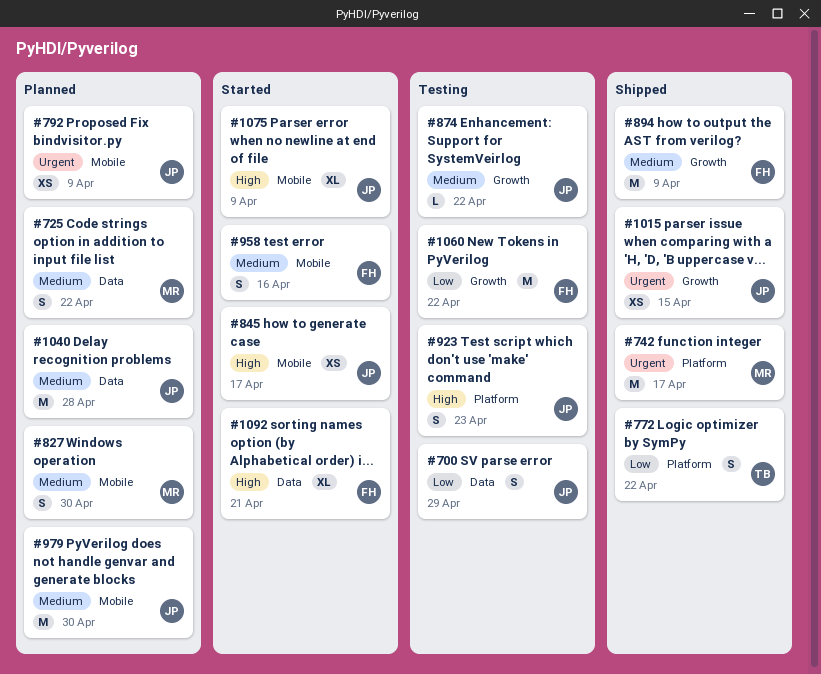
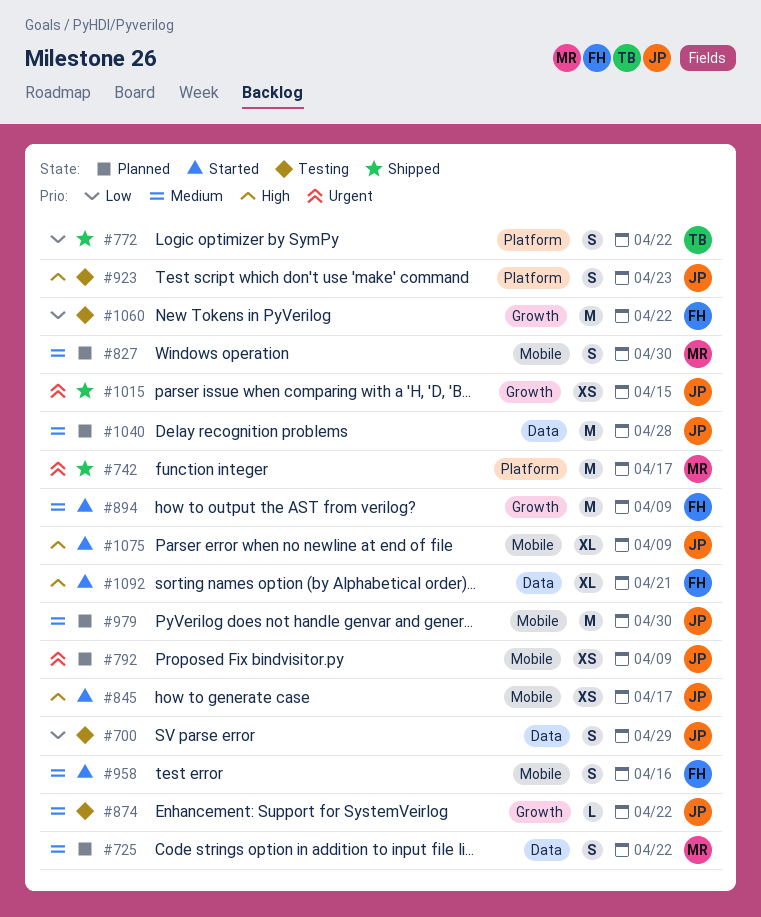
#894, status: Shipped -> Started

